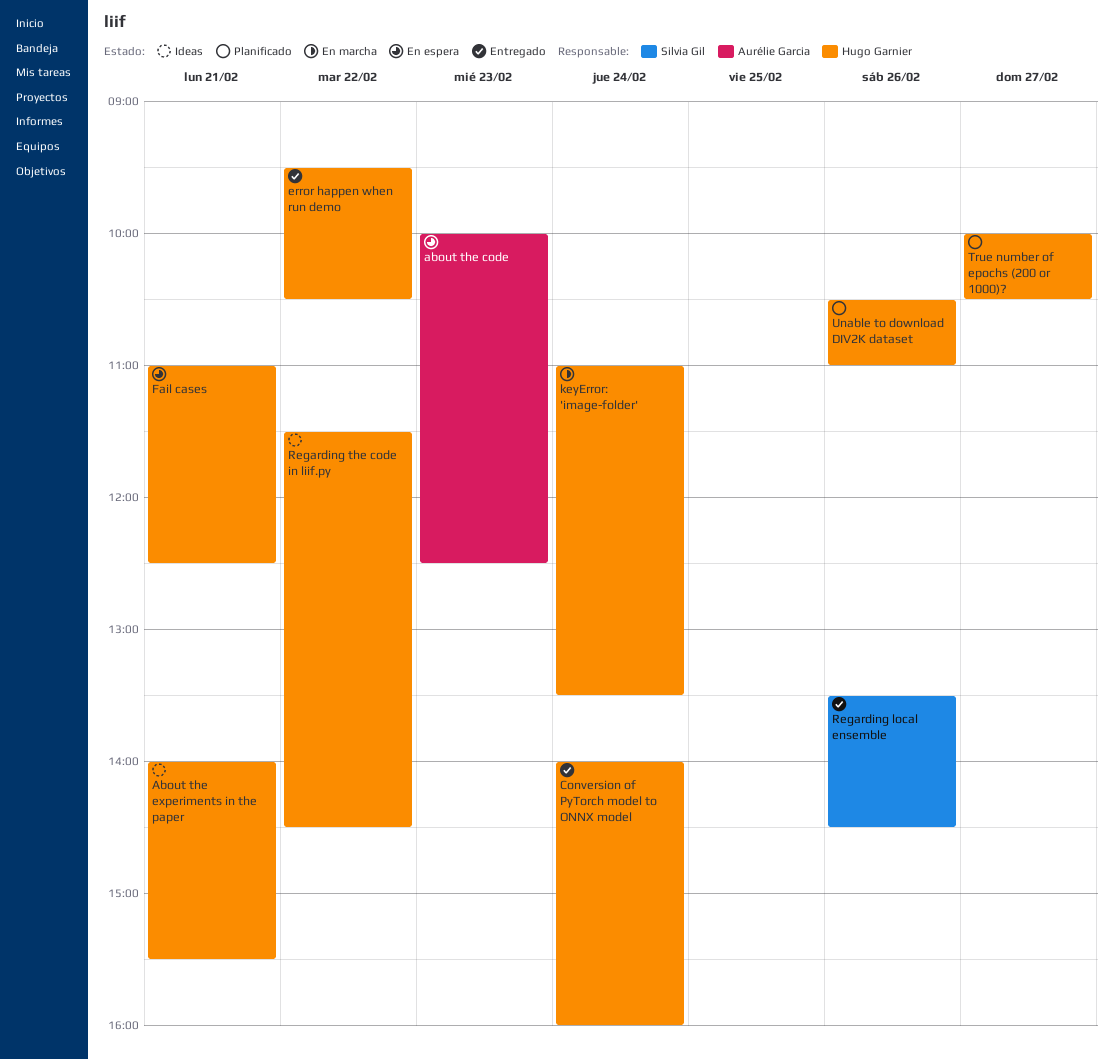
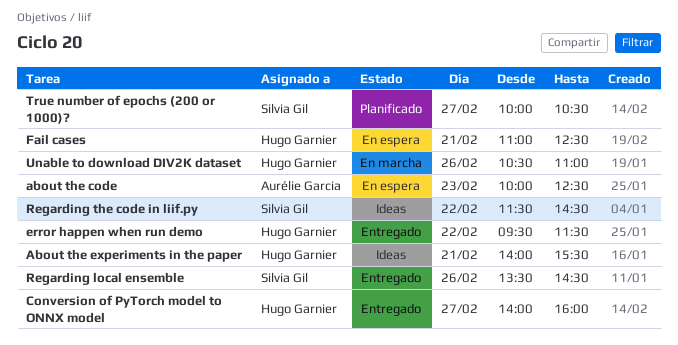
Conversion of PyTorch model to ONNX model, day: Feb 24 -> Feb 27
error happen when run demo, ends: 10:30 -> 11:30
keyError: 'image-folder': present -> none
Regarding the code in liif.py, owner: Hugo Garnier -> Silvia Gil
True number of epochs (200 or 1000)?, owner: Hugo Garnier -> Silvia Gil
Unable to download DIV2K dataset, status: Planificado -> En marcha

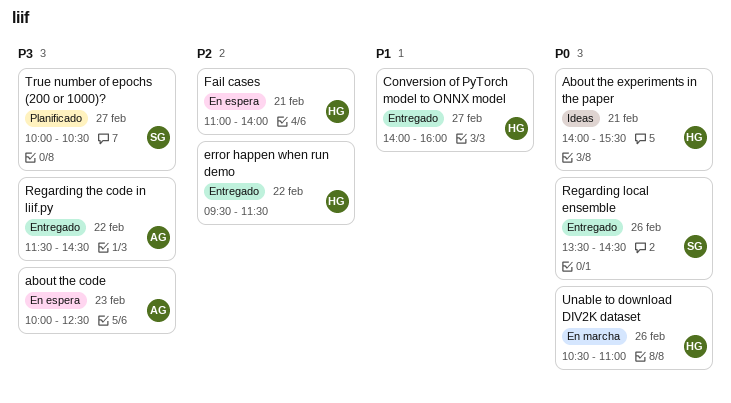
Fail cases, ends: 12:30 -> 14:00
Regarding the code in liif.py, status: Ideas -> Entregado
Regarding the code in liif.py, owner: Silvia Gil -> Aurélie Garcia

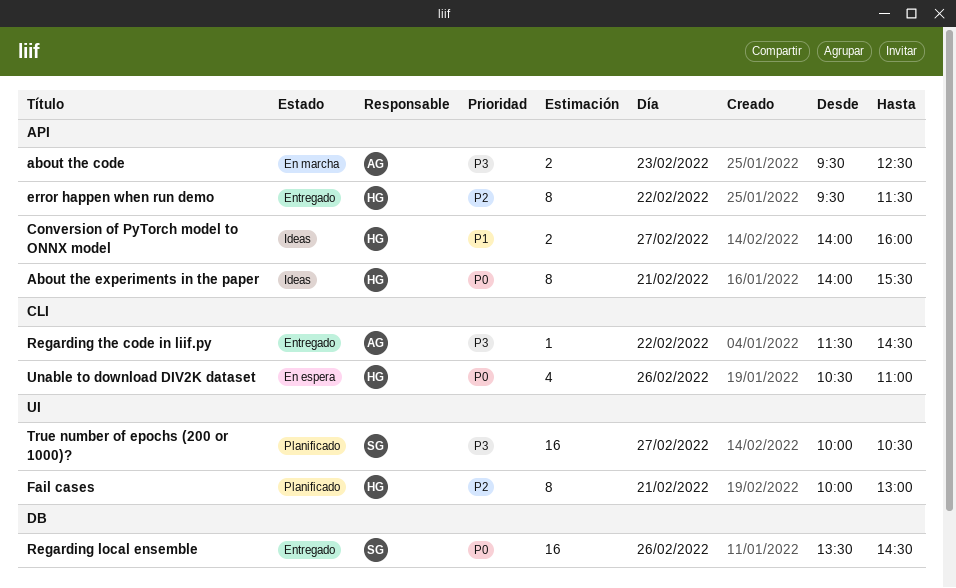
about the code, status: En espera -> En marcha
about the code, begins: 10:00 -> 09:30
Conversion of PyTorch model to ONNX model, status: Entregado -> Ideas
Fail cases, status: En espera -> Planificado
Fail cases, begins: 11:00 -> 10:00
Fail cases, ends: 14:00 -> 13:00
Unable to download DIV2K dataset, status: En marcha -> En espera

